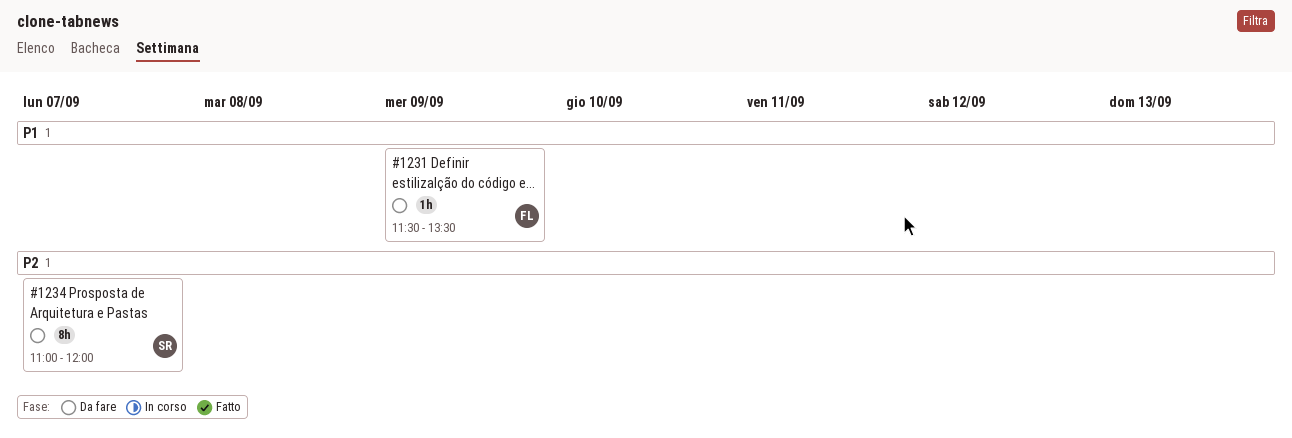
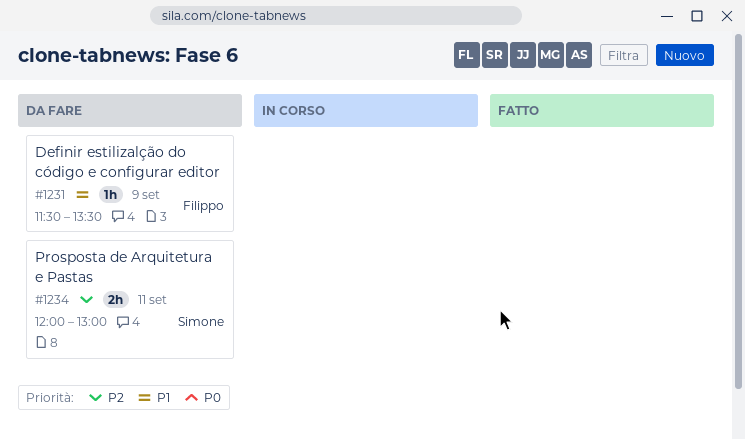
#1234, estimate: 8h -> 2h
#1234, day: Sep 7 -> Sep 11
#1234, begins: 11:00 -> 12:00
#1234, ends: 12:00 -> 13:00

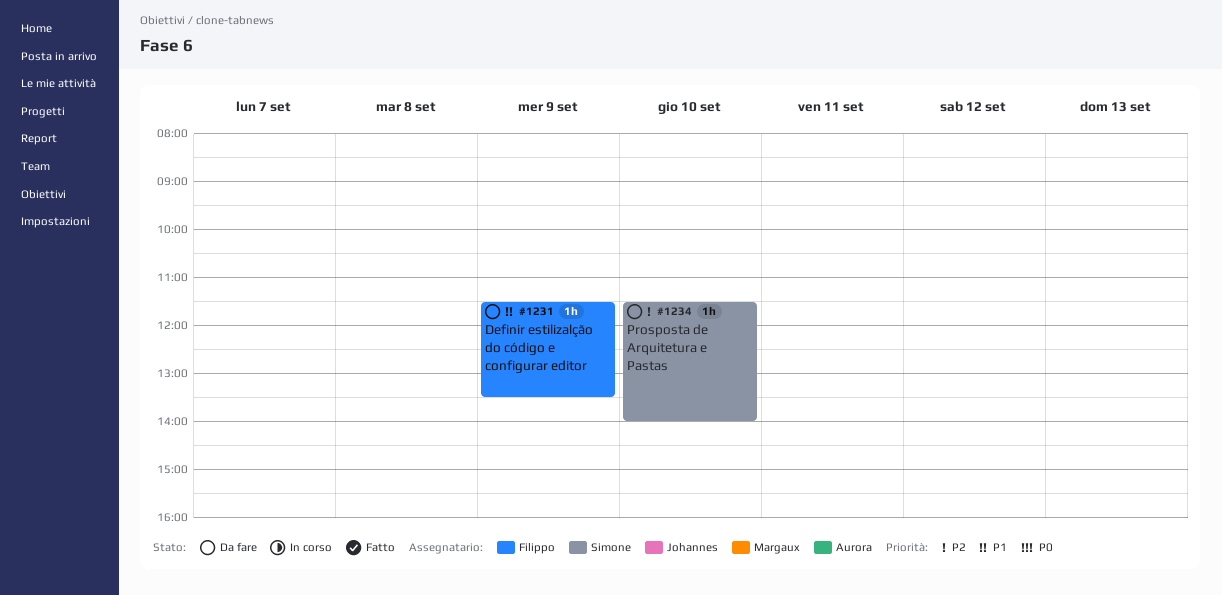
#1234, estimate: 2h -> 1h
#1234, day: Sep 11 -> Sep 10
#1234, begins: 12:00 -> 11:30
#1234, ends: 13:00 -> 14:00

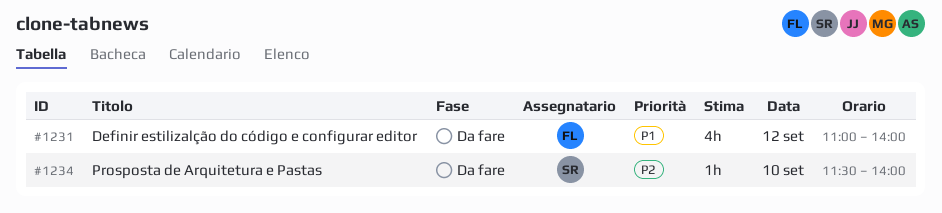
#1231, estimate: 1h -> 4h
#1231, day: Sep 9 -> Sep 12
#1231, begins: 11:30 -> 11:00
#1231, ends: 13:30 -> 14:00

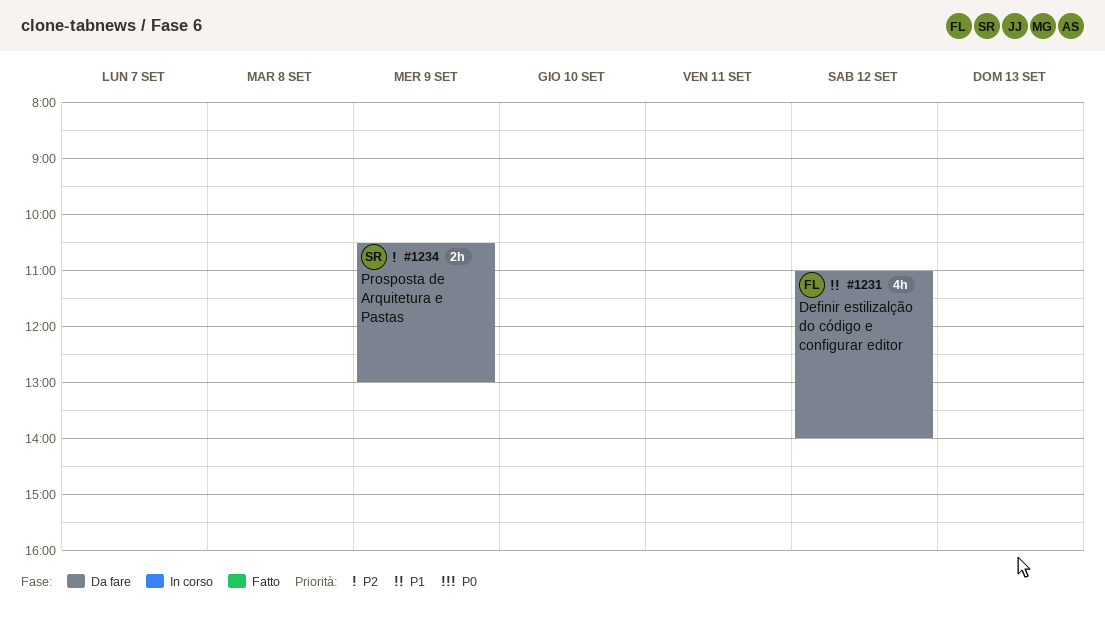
#1234, estimate: 1h -> 2h
#1234, day: Sep 10 -> Sep 9
#1234, begins: 11:30 -> 10:30
#1234, ends: 14:00 -> 13:00

